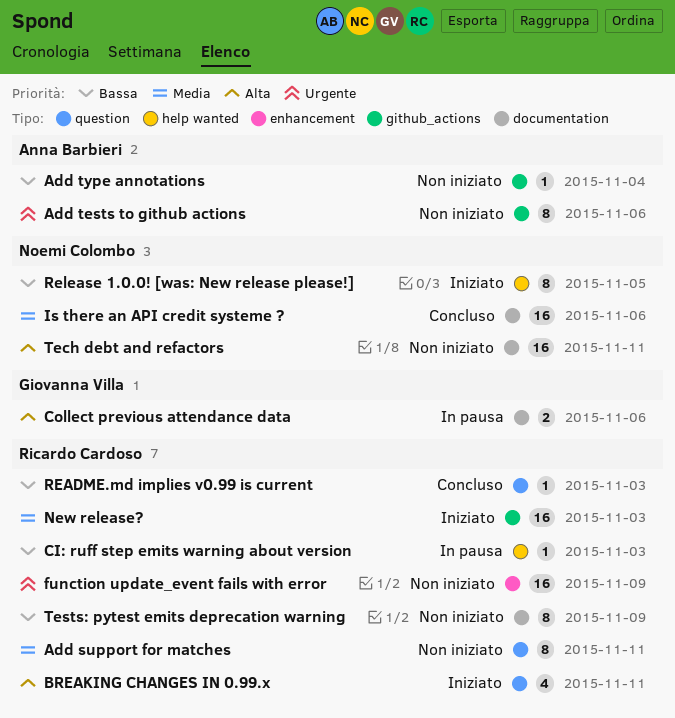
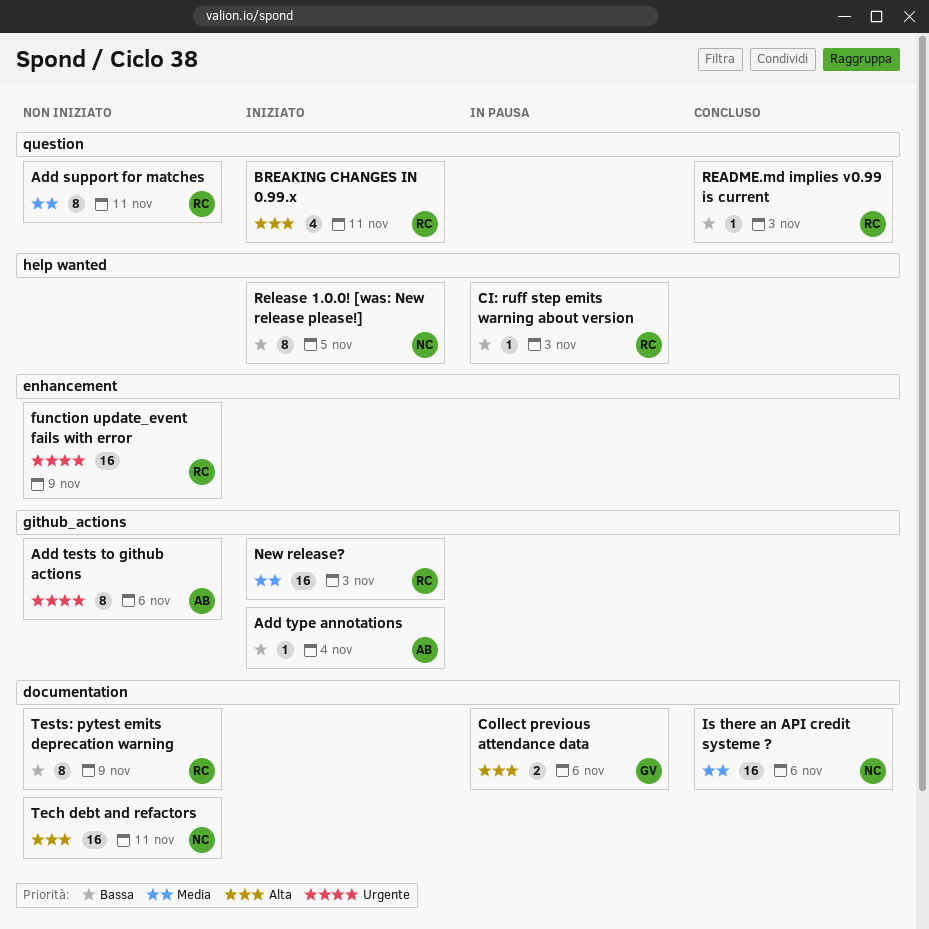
Add type annotations, status: Non iniziato -> Iniziato

